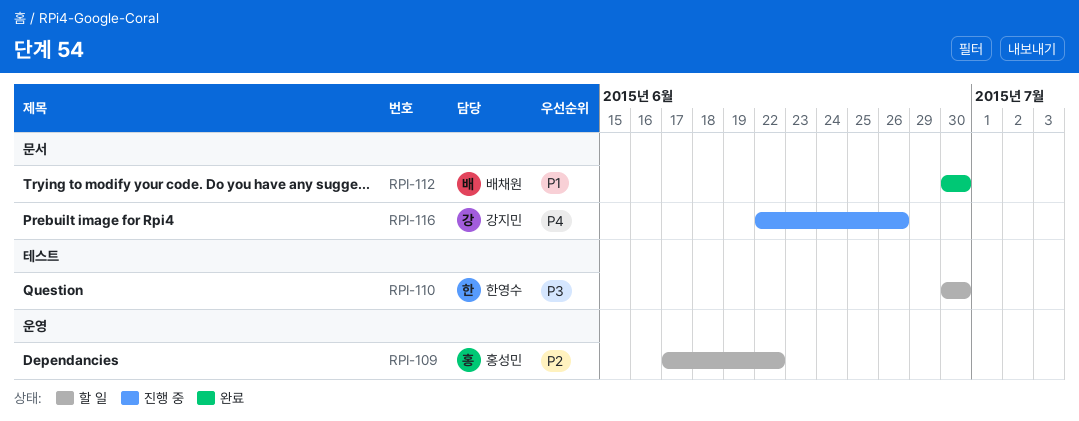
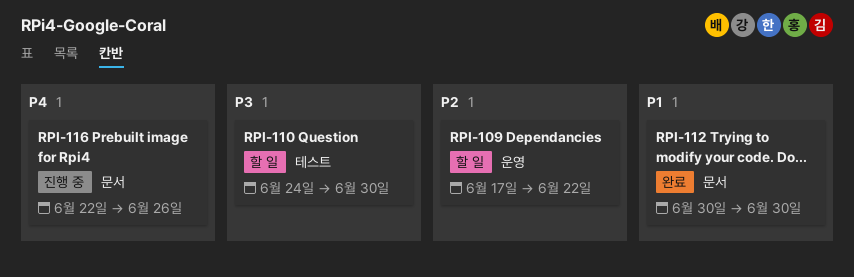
RPI-110, start: Jun 30 -> Jun 24

